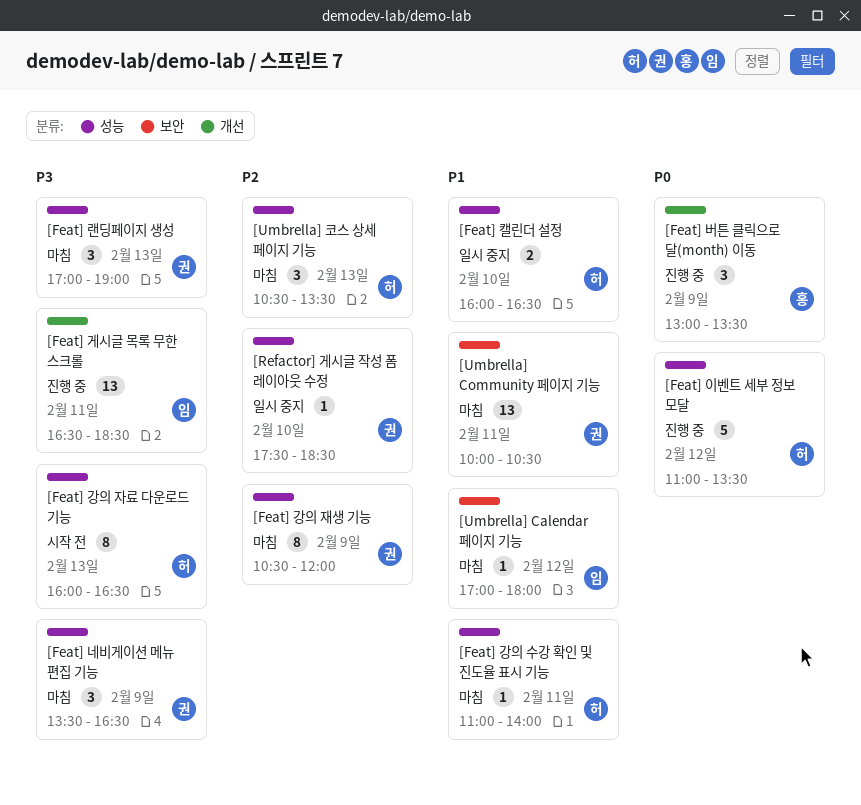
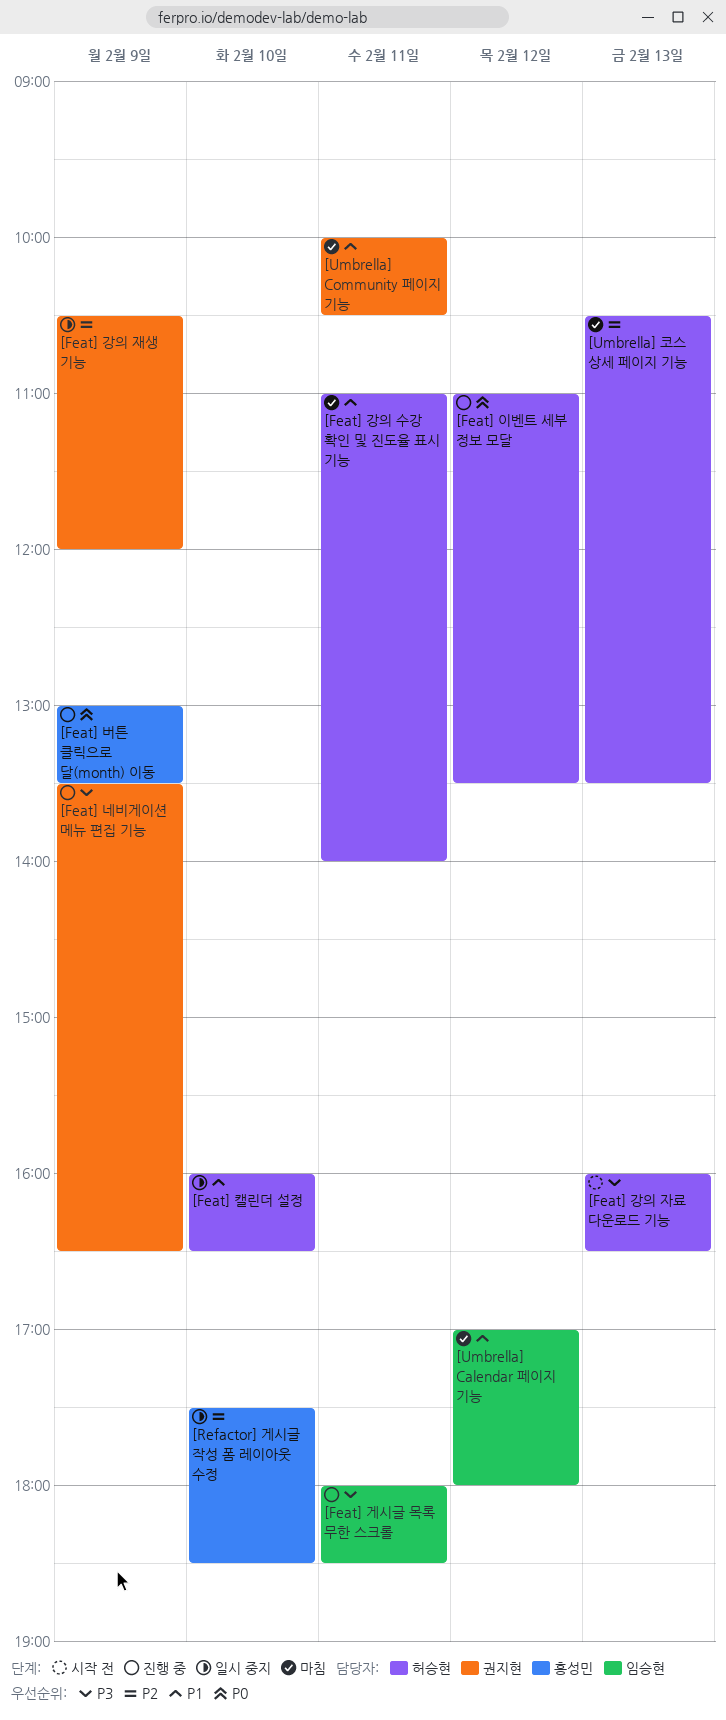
[Feat] 강의 재생 기능, status: 마침 -> 일시 중지
[Feat] 게시글 목록 무한 스크롤, begins: 16:30 -> 18:00
[Feat] 네비게이션 메뉴 편집 기능, status: 마침 -> 진행 중
[Feat] 랜딩페이지 생성: present -> none
[Refactor] 게시글 작성 폼 레이아웃 수정, owner: 권지현 -> 홍성민

